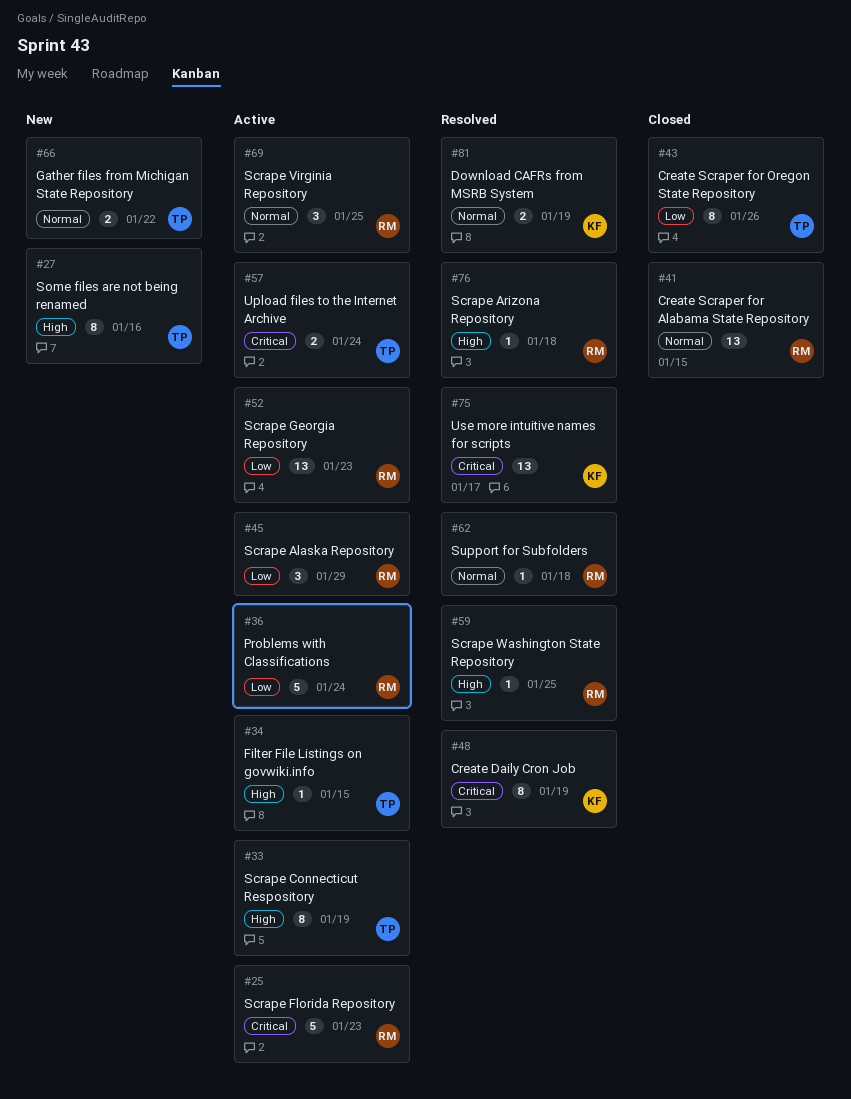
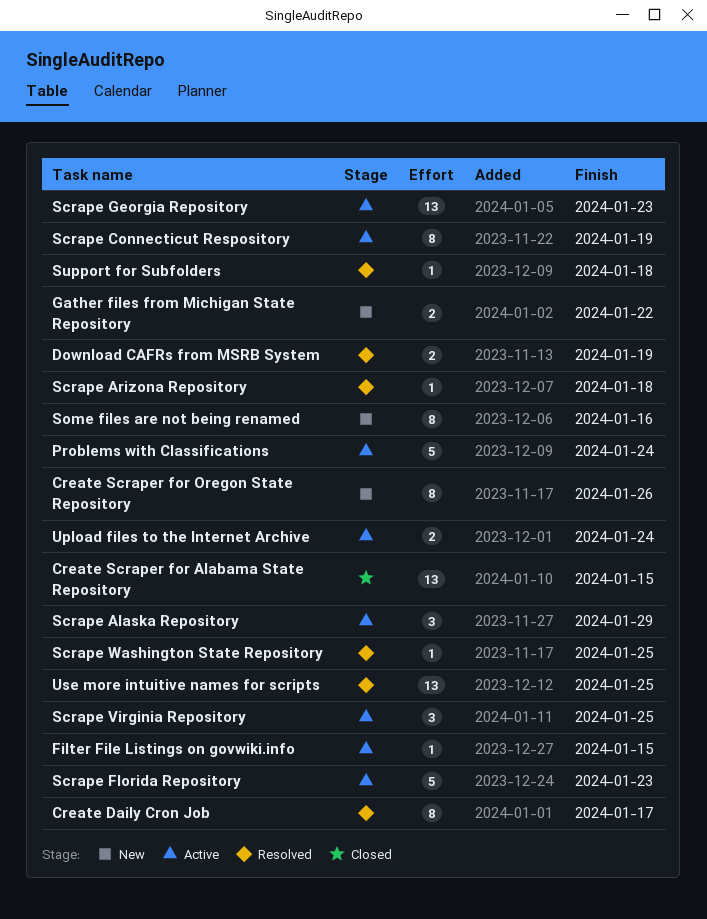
Create Daily Cron Job, due: Jan 19 -> Jan 17
Create Scraper for Oregon State Repository, status: Closed -> New
Use more intuitive names for scripts, due: Jan 17 -> Jan 25

